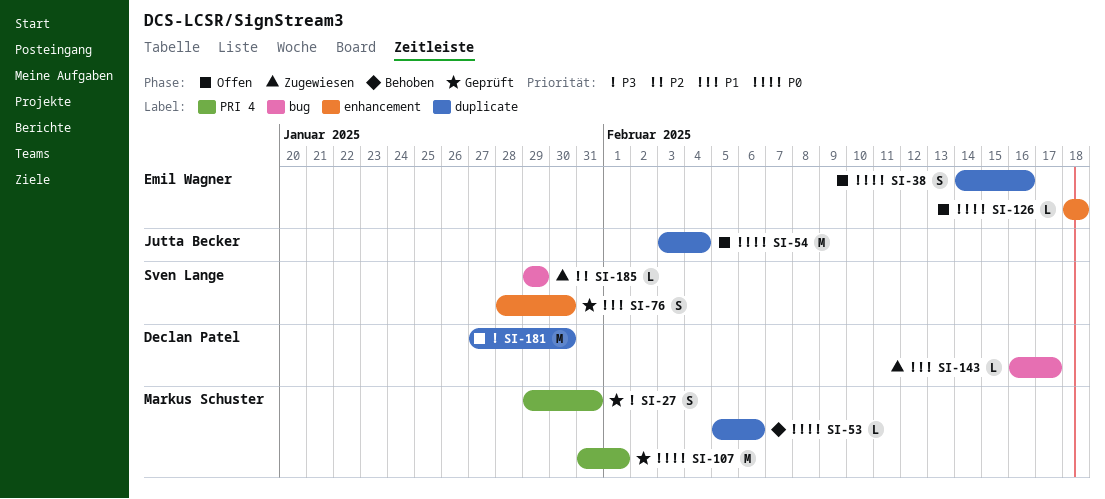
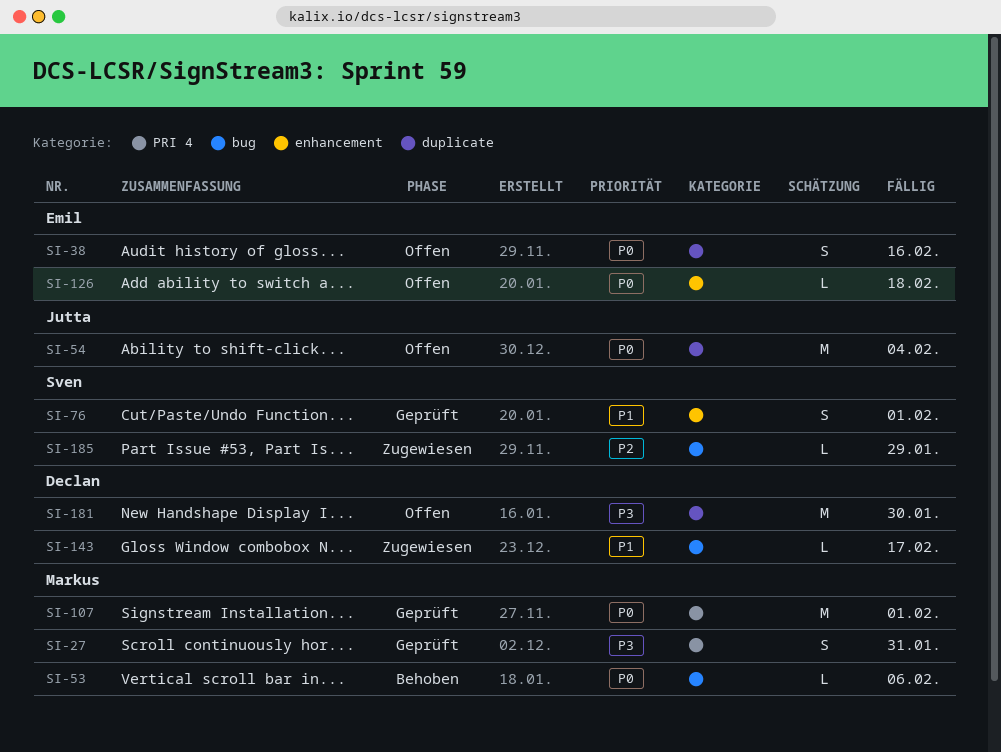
SI-53, label: duplicate -> bug
SI-76, due: Jan 30 -> Feb 1

